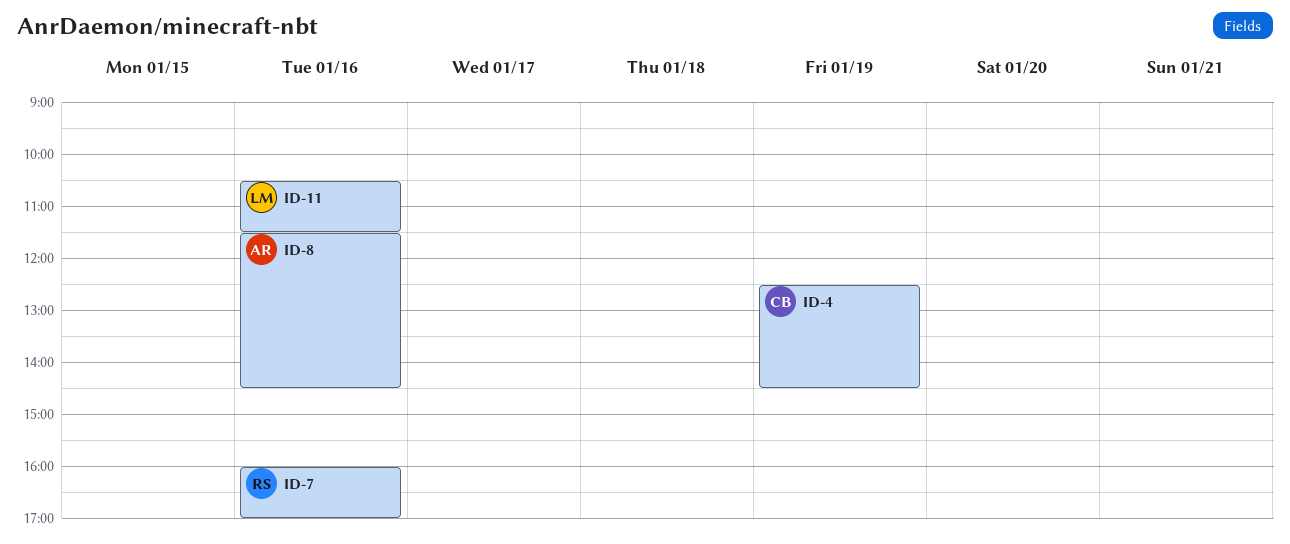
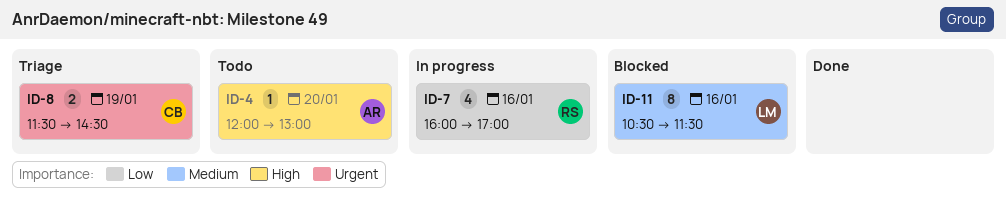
ID-4, owner: CB -> AR
ID-4, day: Jan 19 -> Jan 20
ID-4, begins: 12:30 -> 12:00
ID-4, ends: 14:30 -> 13:00
ID-8, owner: AR -> CB
ID-8, day: Jan 16 -> Jan 19

